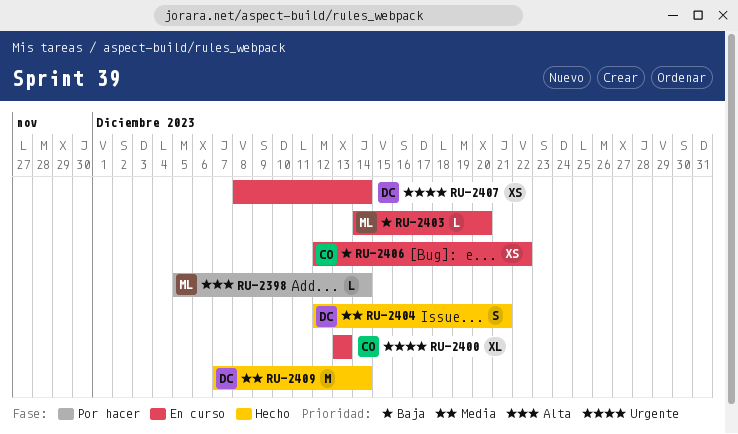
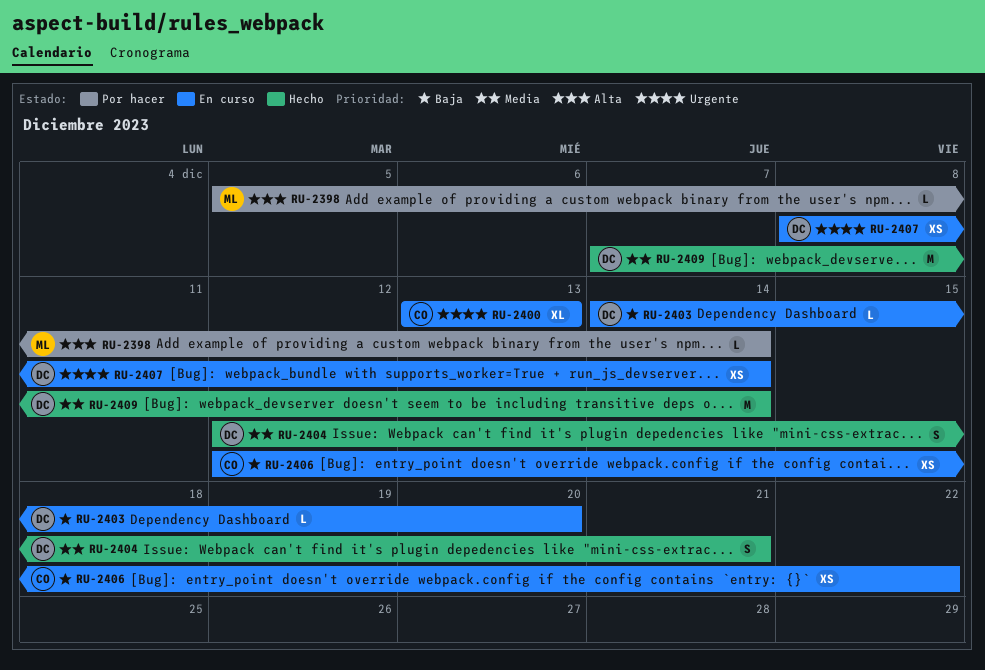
RU-2403, owner: ML -> DC

